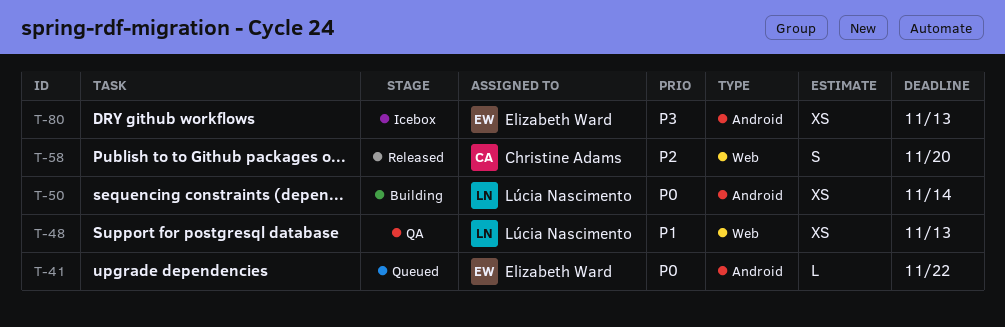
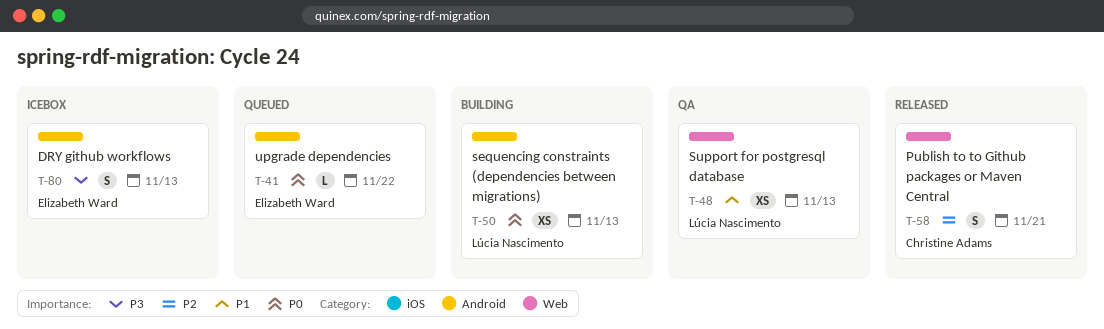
T-50, due: Nov 14 -> Nov 13
T-58, due: Nov 20 -> Nov 21
T-80, estimate: XS -> S

